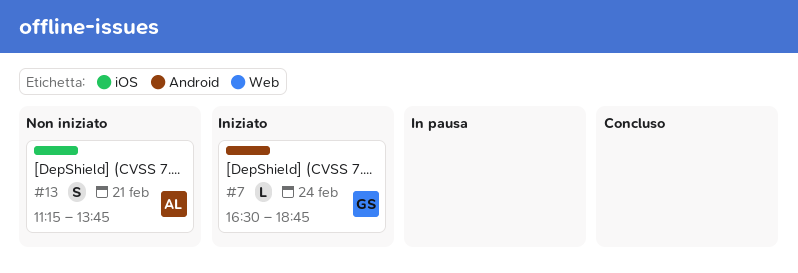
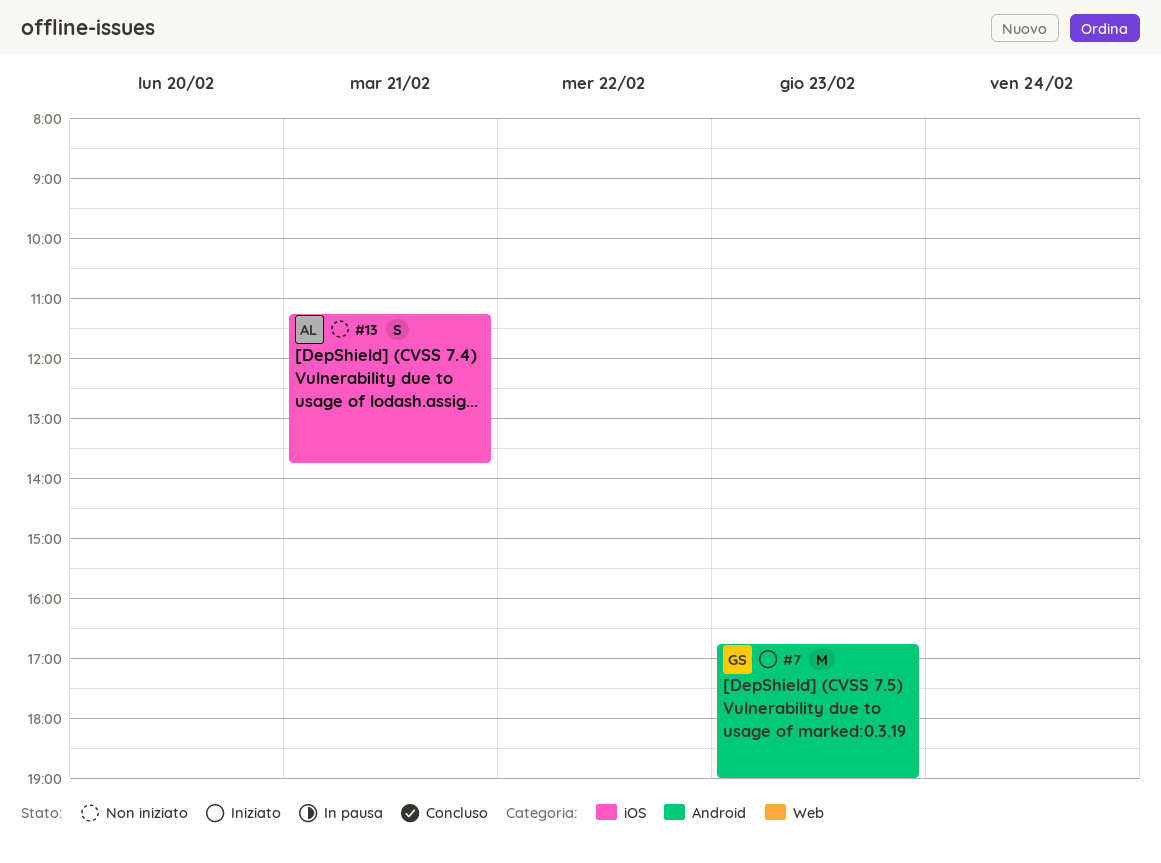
#7, estimate: L -> M
#7, day: Feb 24 -> Feb 23
#7, begins: 16:30 -> 16:45
#7, ends: 18:45 -> 19:00

